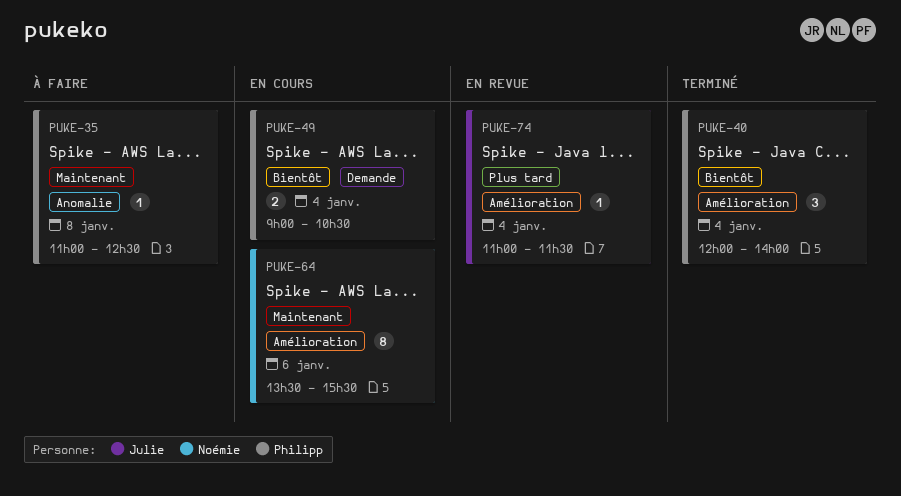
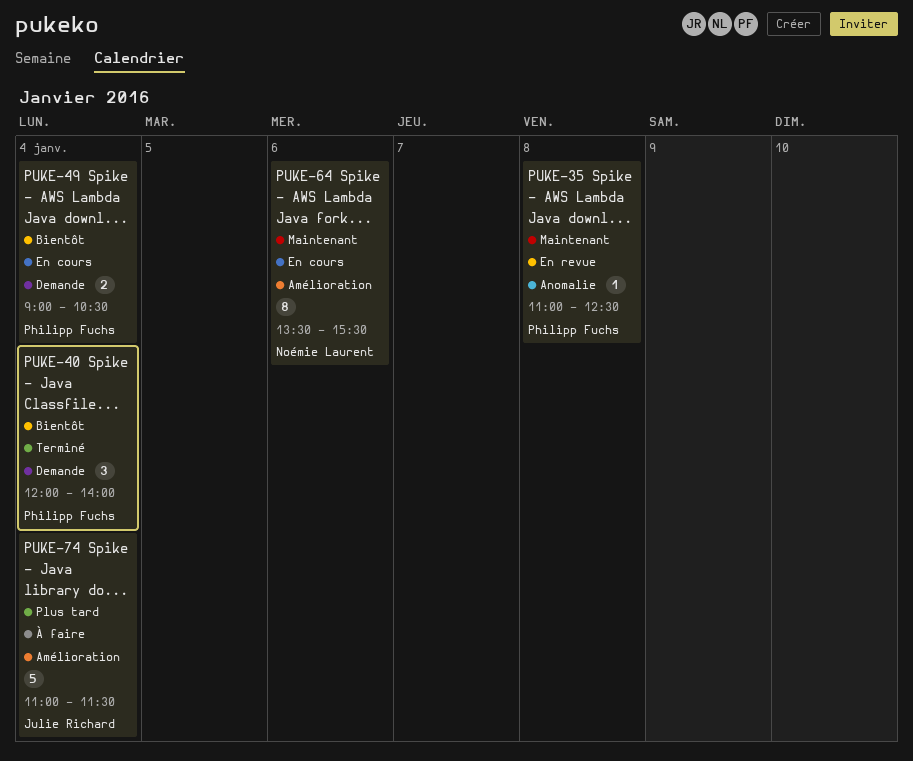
PUKE-35, status: À faire -> En revue
PUKE-40, label: Amélioration -> Demande
PUKE-74, status: En revue -> À faire
PUKE-74, estimate: 1 -> 5

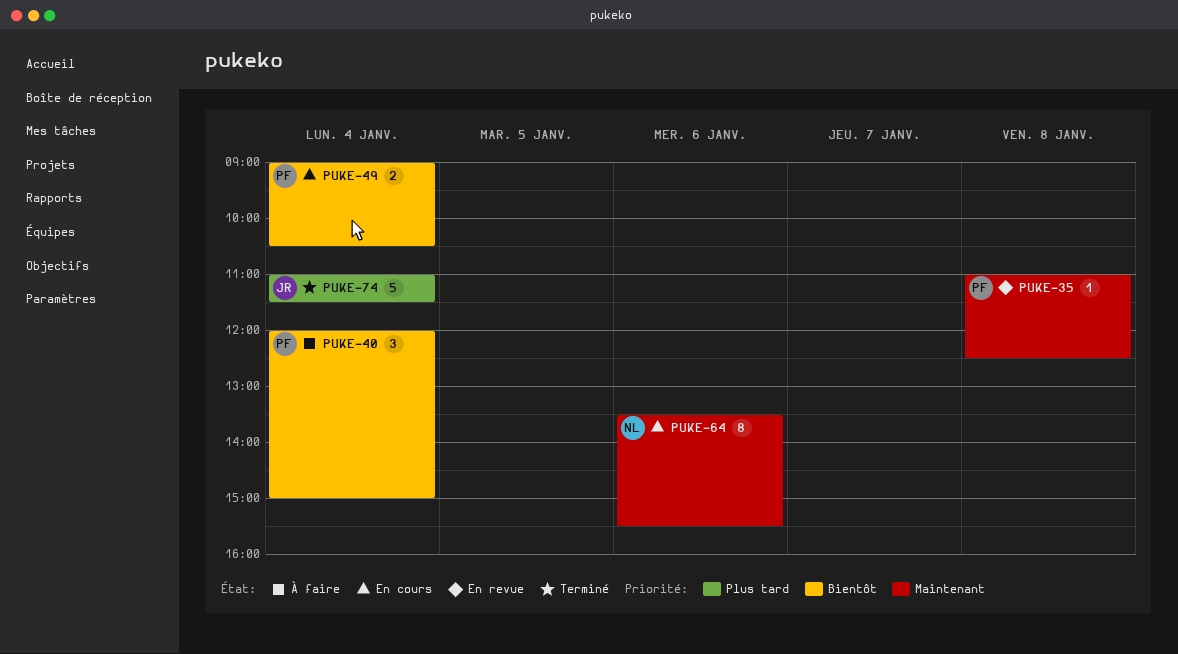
PUKE-40, status: Terminé -> À faire
PUKE-40, ends: 14:00 -> 15:00
PUKE-74, status: À faire -> Terminé

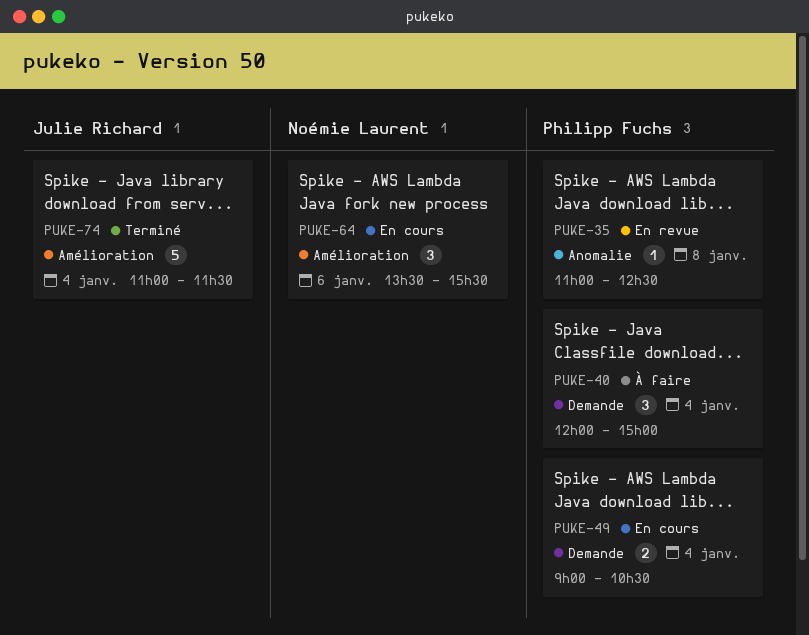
PUKE-64, estimate: 8 -> 3

